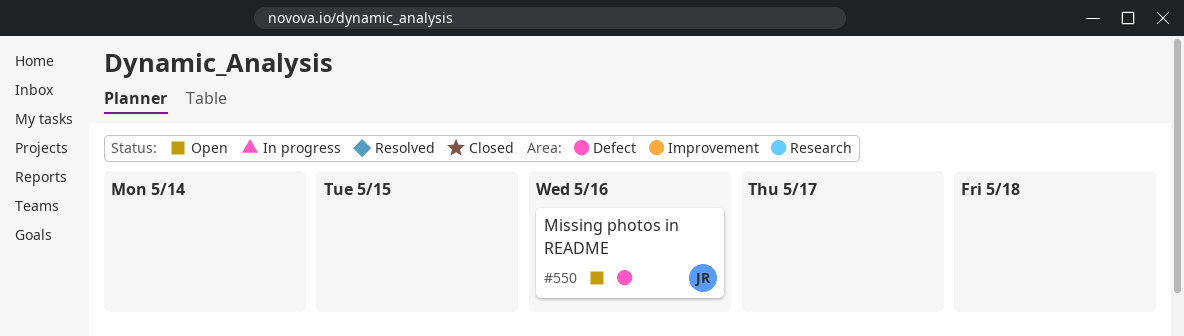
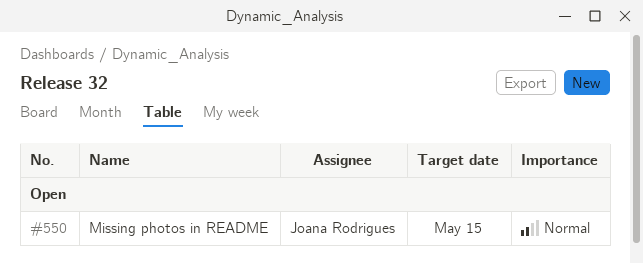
#550, due: May 16 -> May 15

